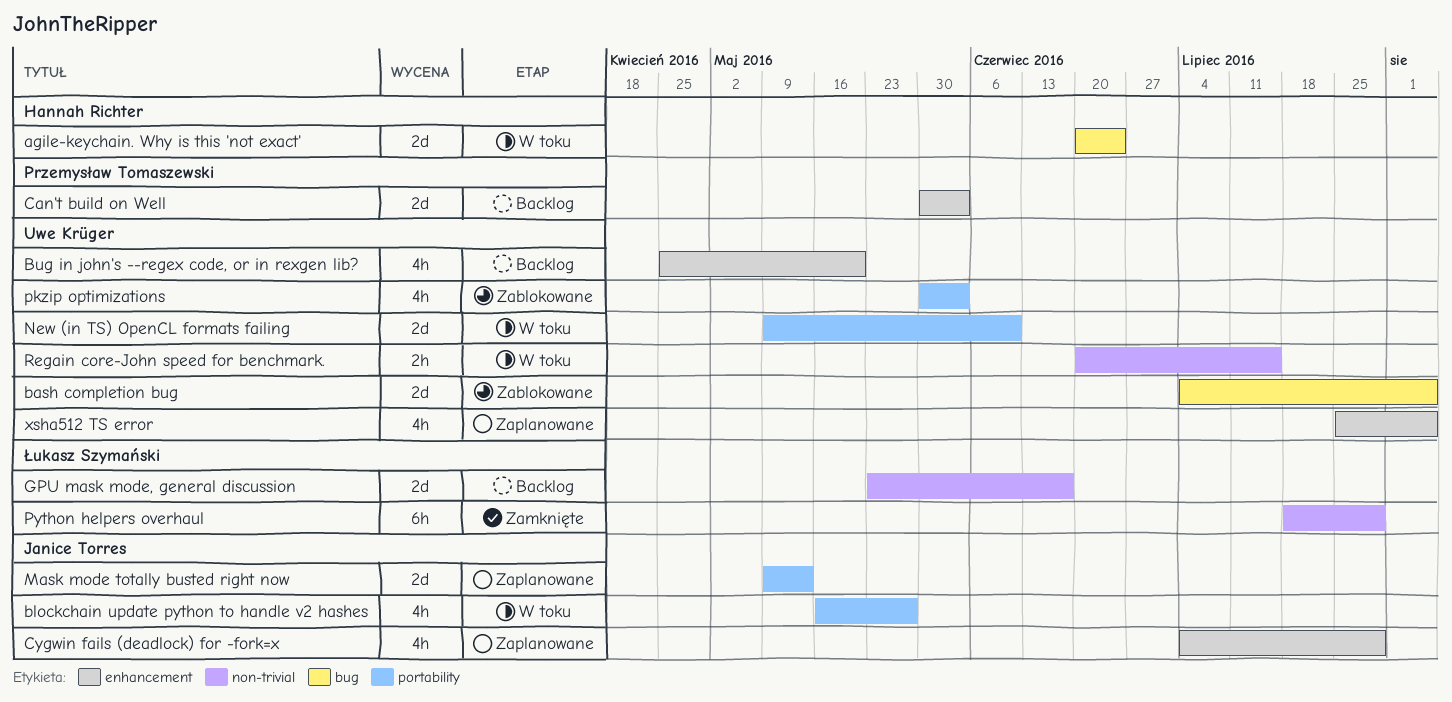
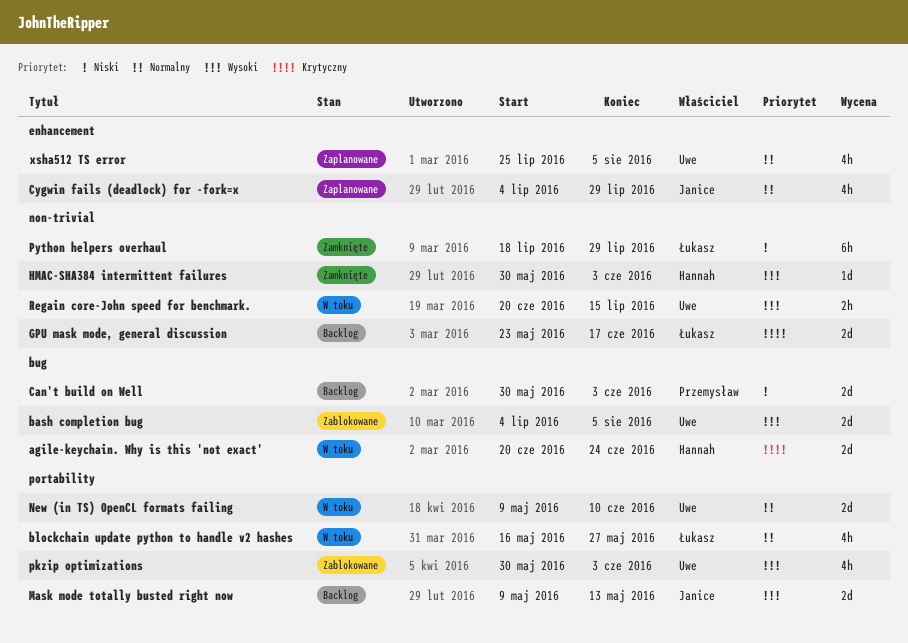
blockchain update python to handle v2 hashes, owner: Janice Torres -> Łukasz Szymański
Bug in john's --regex code, or in rexgen lib?: present -> none
Can't build on Well, label: enhancement -> bug
HMAC-SHA384 intermittent failures: none -> present
Mask mode totally busted right now, status: Zaplanowane -> Backlog

